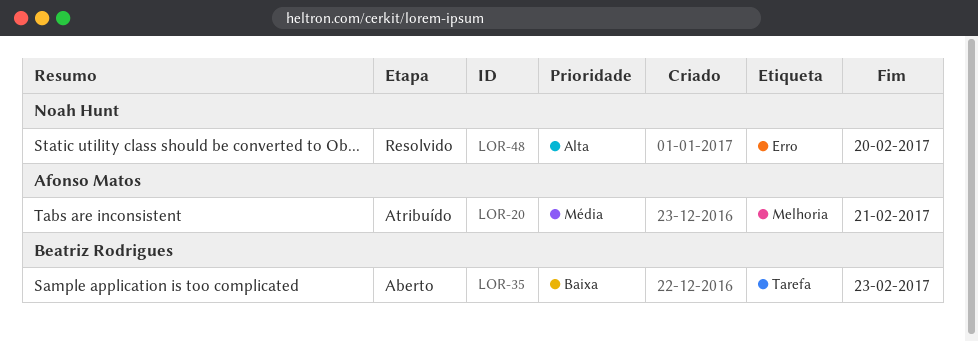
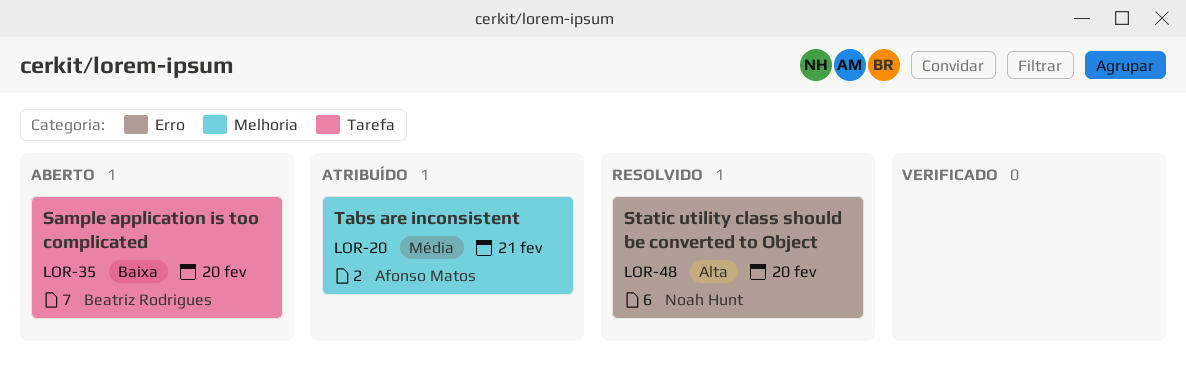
LOR-35, due: Feb 23 -> Feb 20

